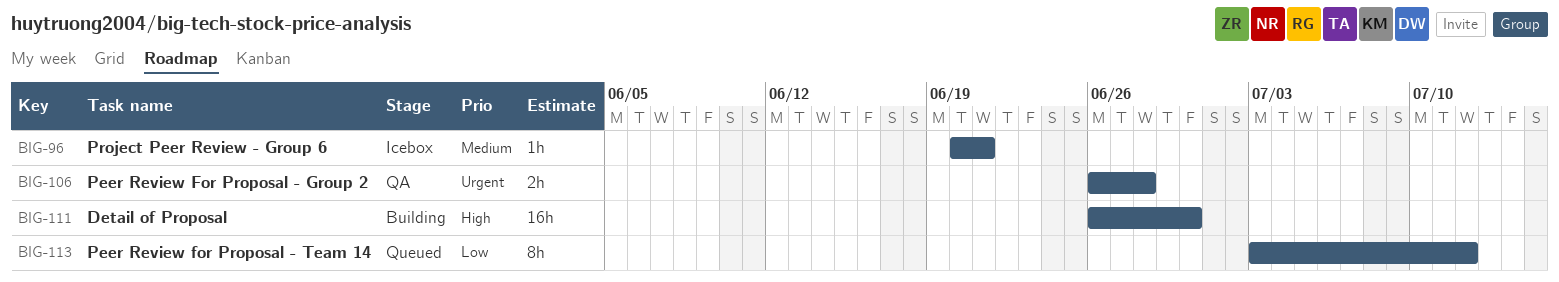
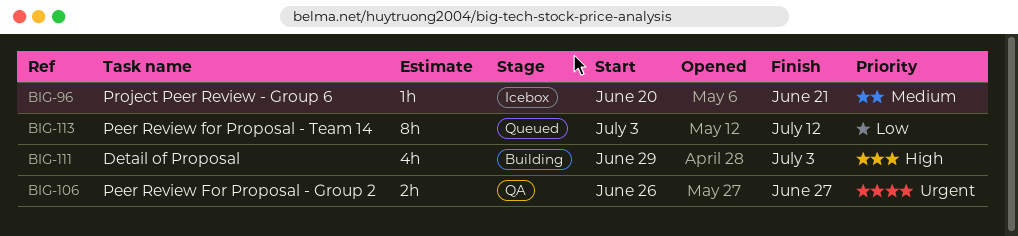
BIG-106, due: Jun 28 -> Jun 27
BIG-111, estimate: 16h -> 4h
BIG-111, start: Jun 26 -> Jun 29
BIG-111, due: Jun 30 -> Jul 3

